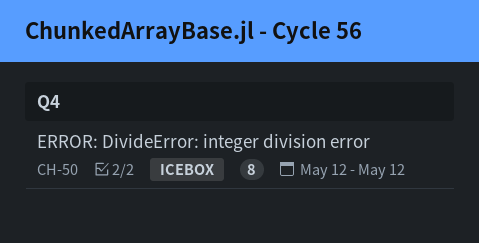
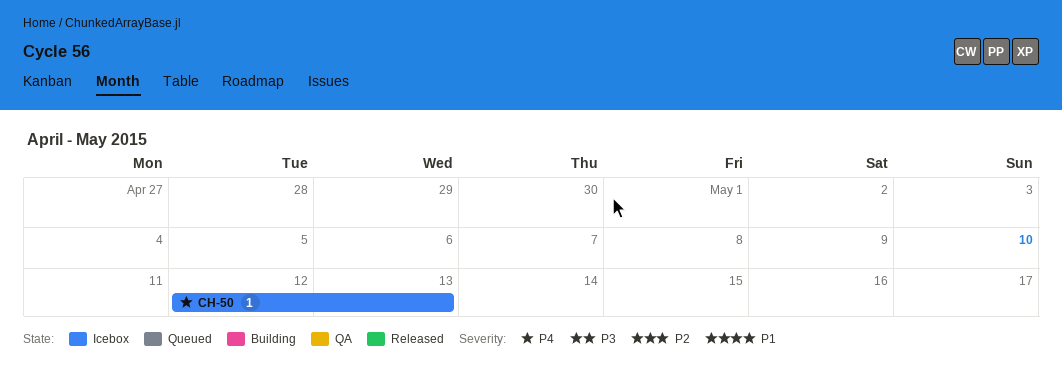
CH-50, estimate: 8 -> 1
CH-50, due: May 12 -> May 13

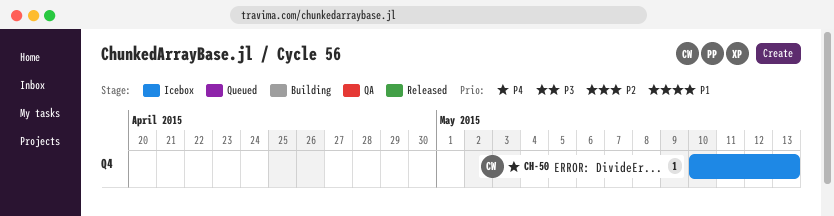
CH-50, start: May 12 -> May 10

